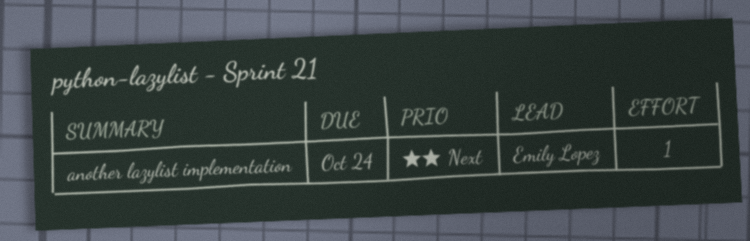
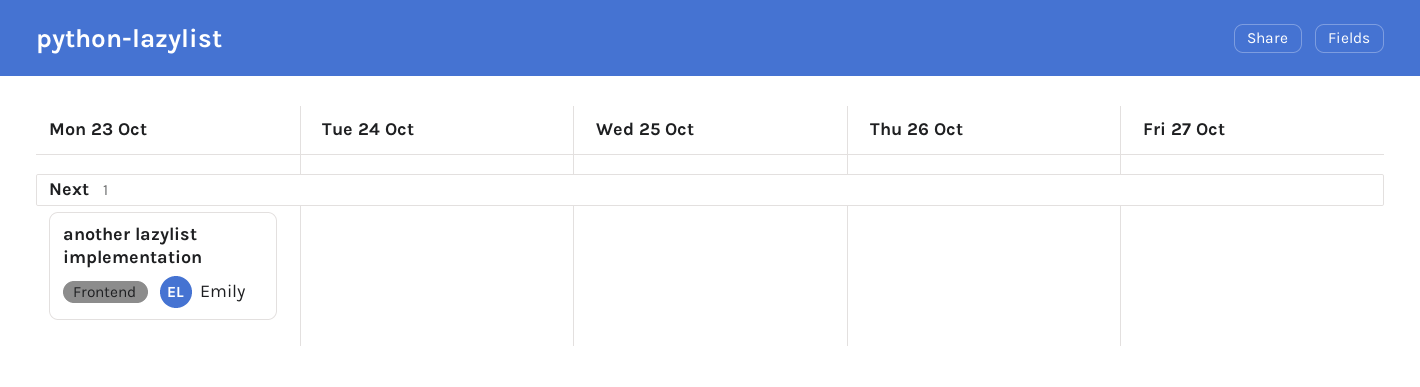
another lazylist implementation, due: Oct 24 -> Oct 23

